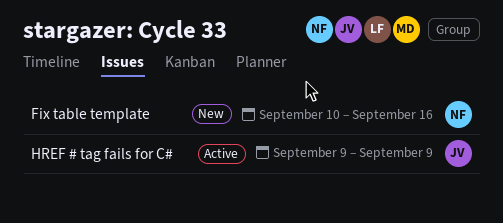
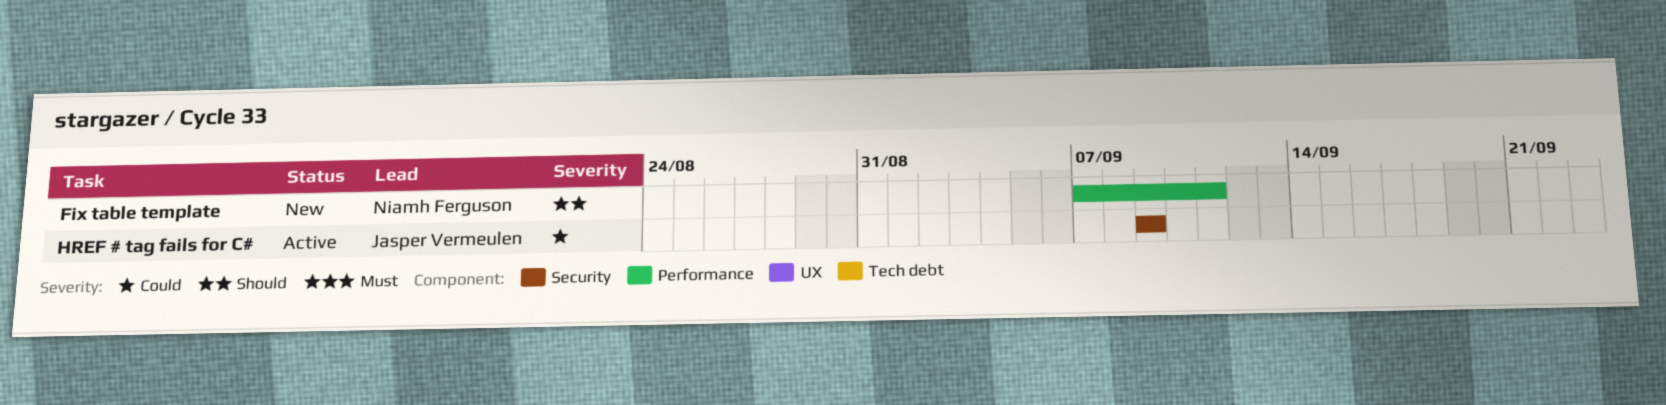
Fix table template, start: Sep 10 -> Sep 7
Fix table template, due: Sep 16 -> Sep 11

